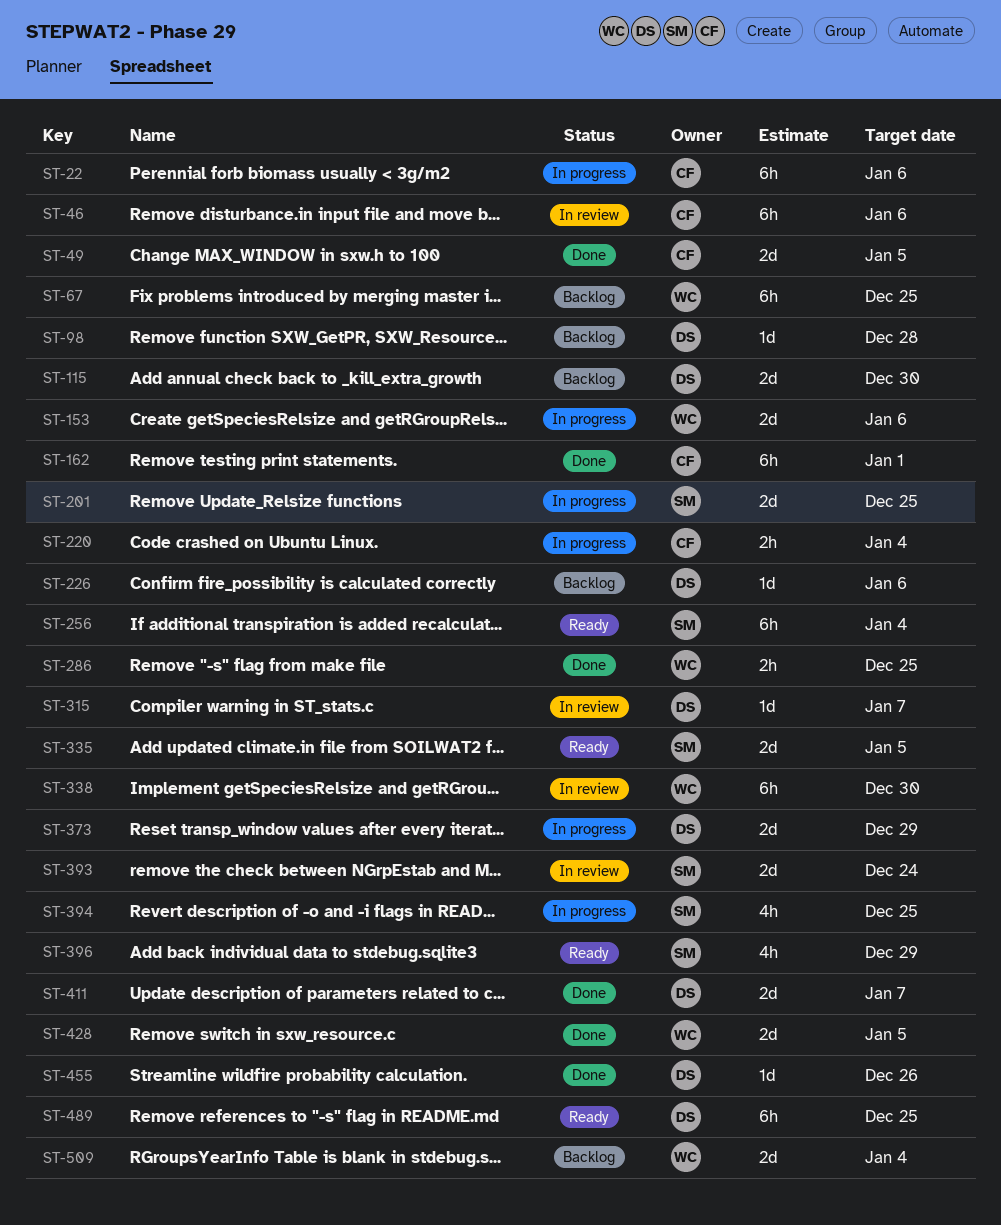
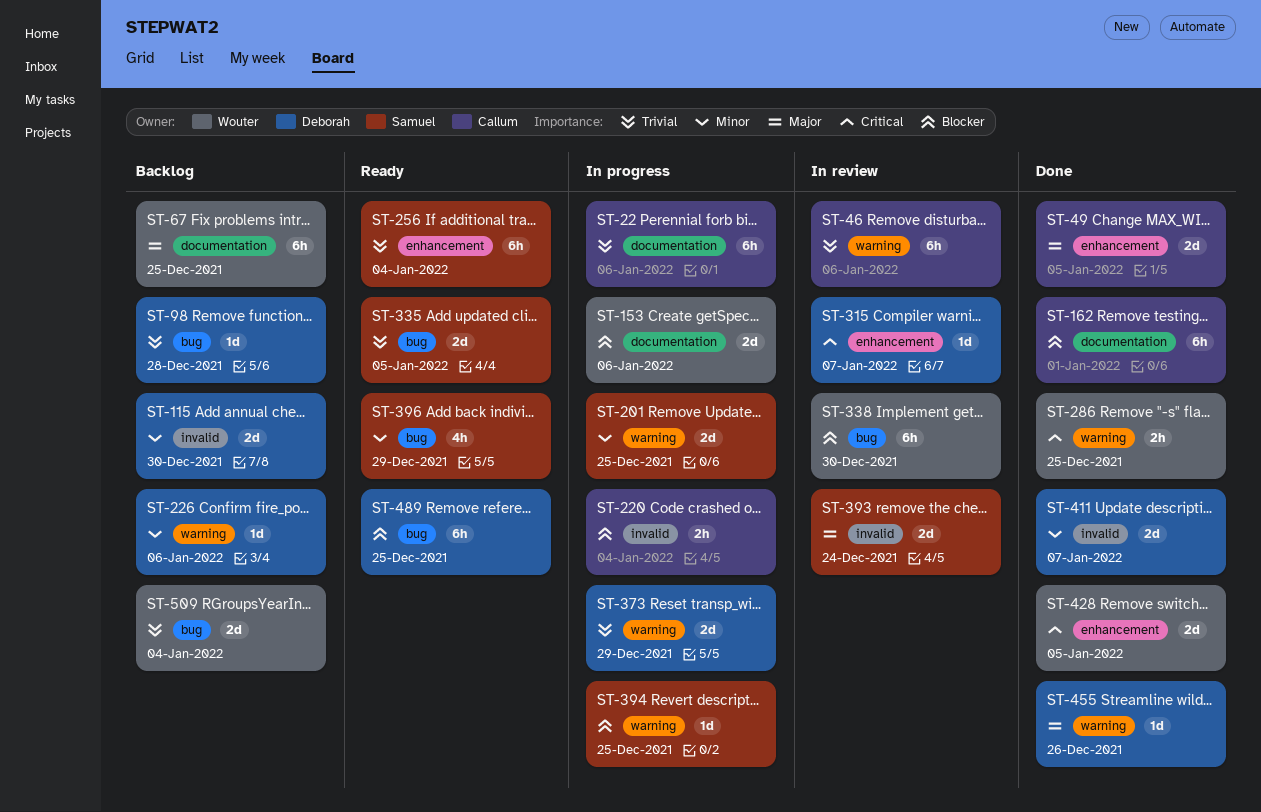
ST-394, estimate: 4h -> 1d

